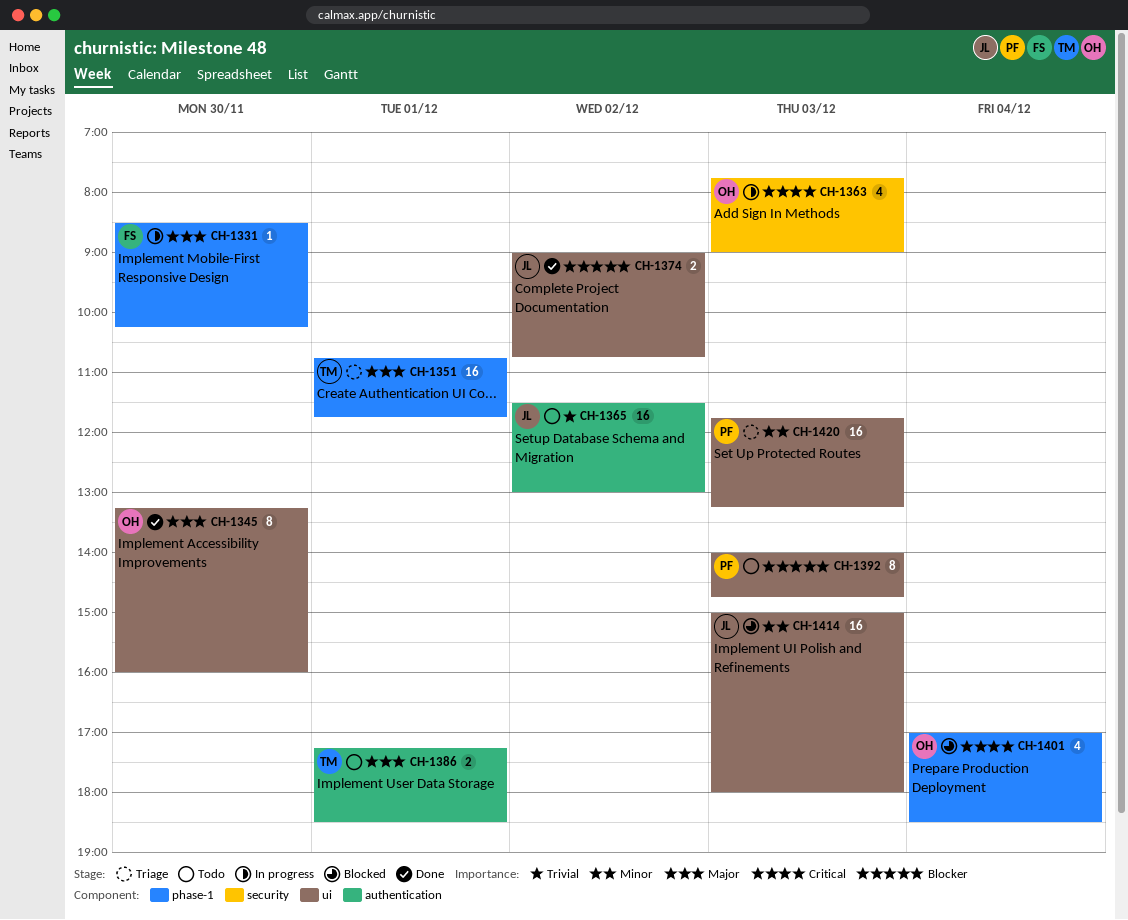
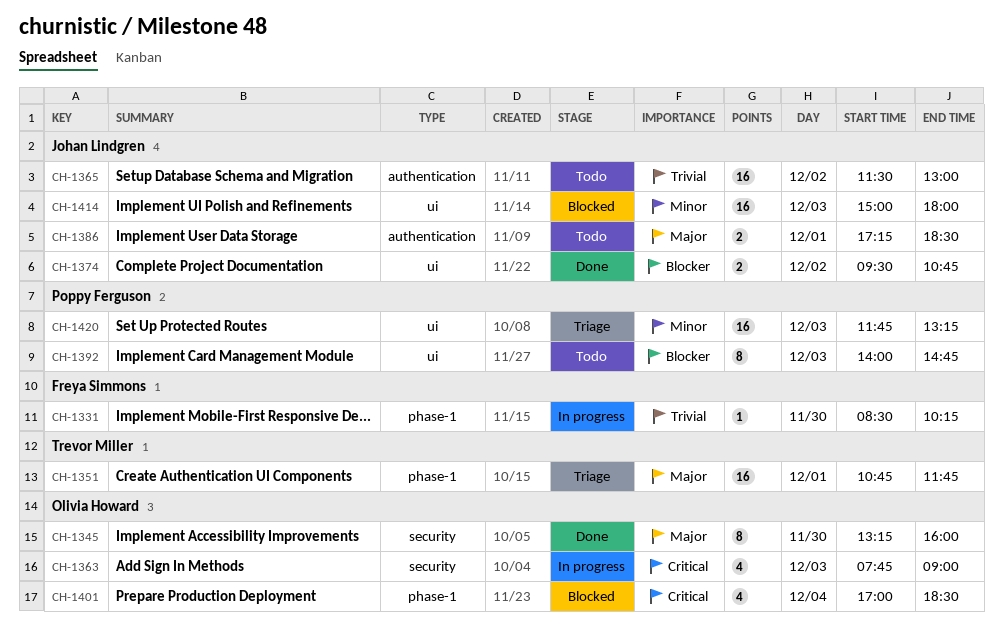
CH-1331, priority: Major -> Trivial
CH-1345, label: ui -> security
CH-1374, begins: 09:00 -> 09:30
CH-1386, owner: Trevor Miller -> Johan Lindgren

